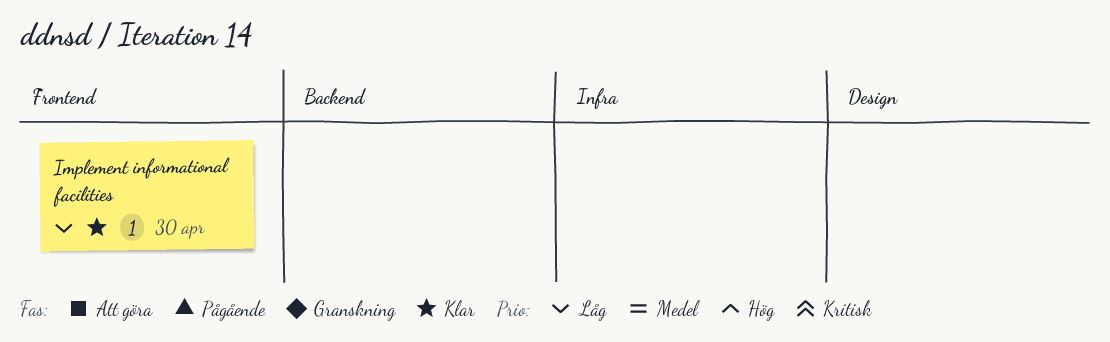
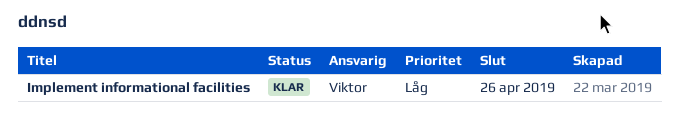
Implement informational facilities, due: Apr 30 -> Apr 26

